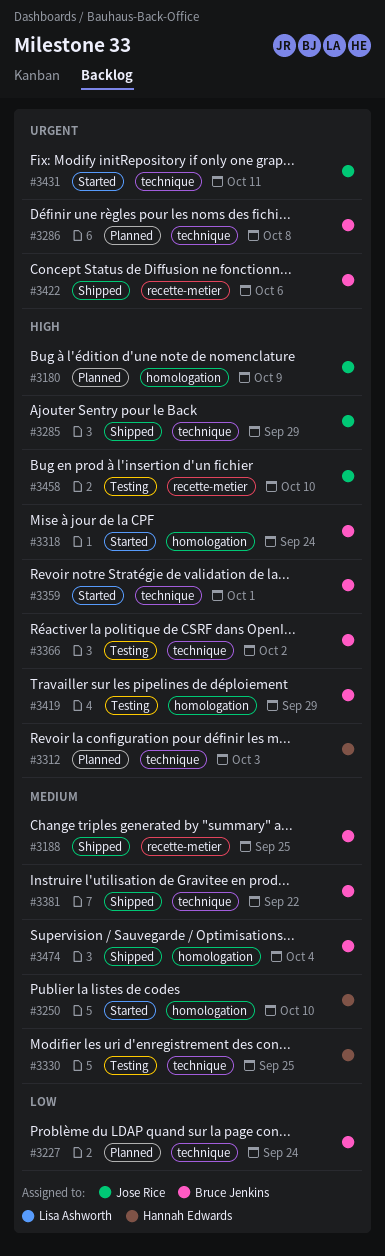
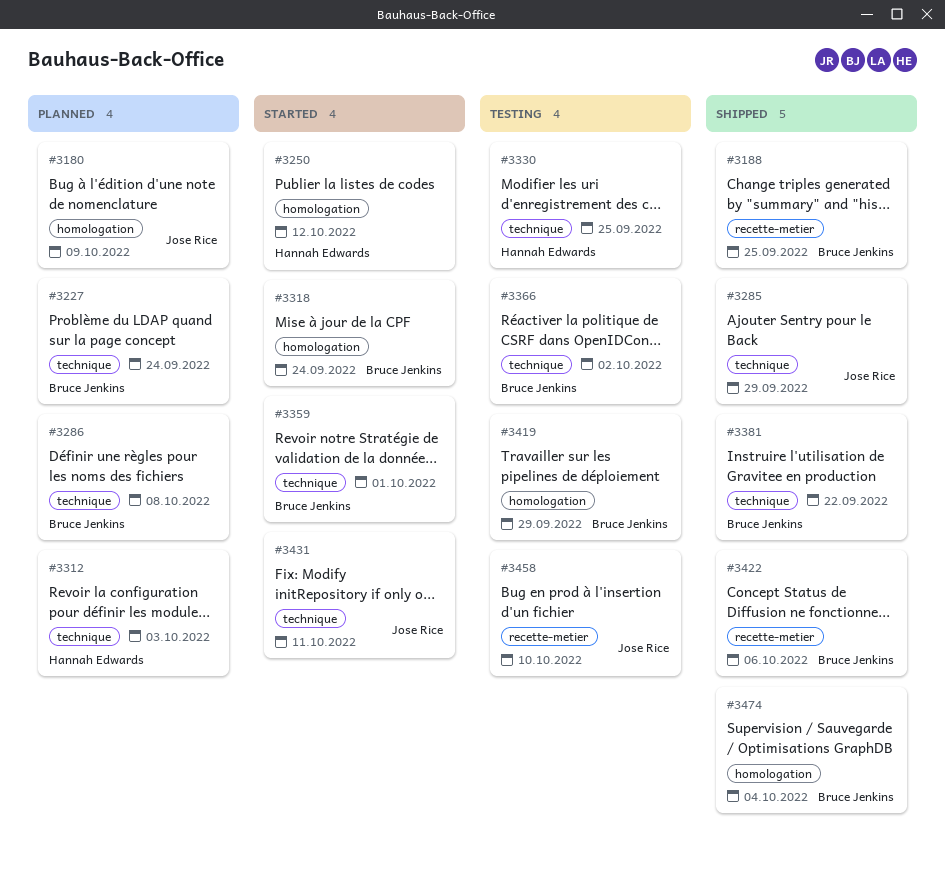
#3250, due: Oct 10 -> Oct 12

